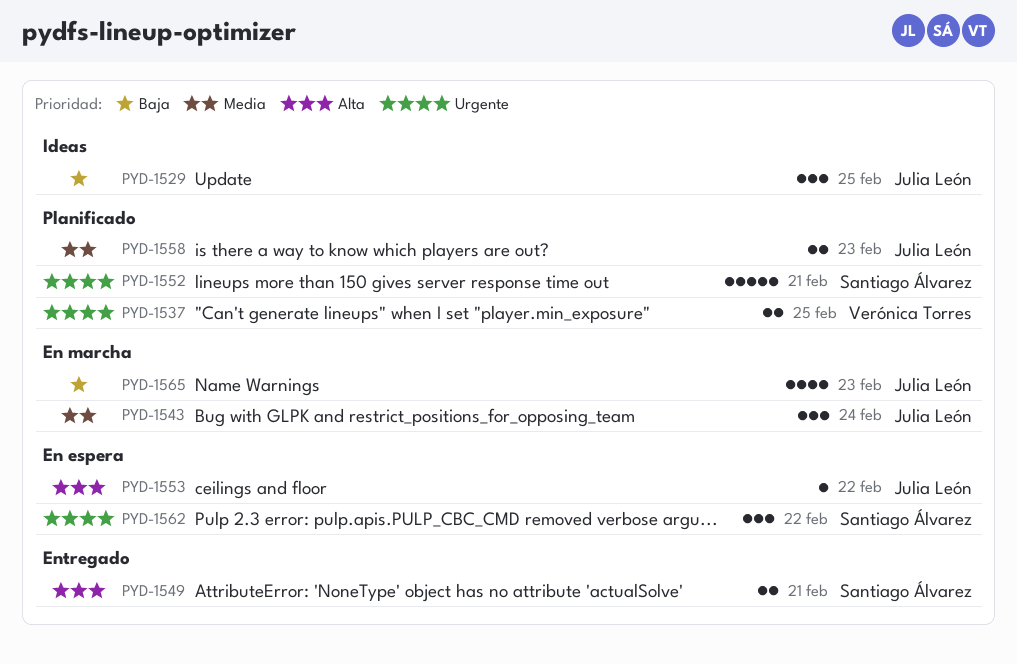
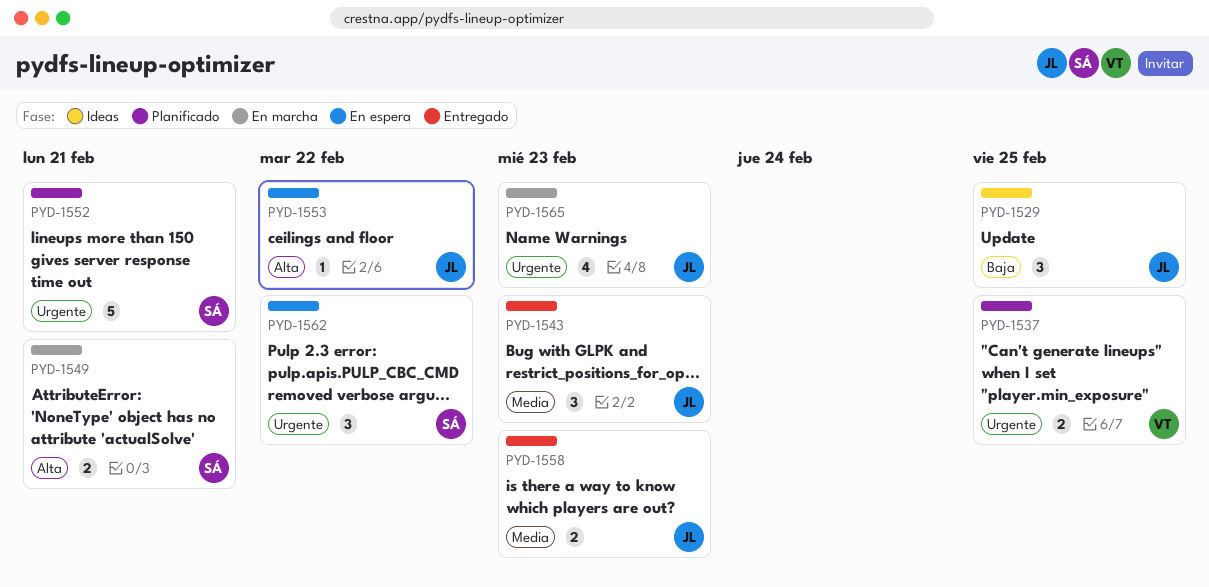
PYD-1543, status: En marcha -> Entregado
PYD-1543, due: Feb 24 -> Feb 23
PYD-1549, status: Entregado -> En marcha
PYD-1558, status: Planificado -> Entregado
PYD-1565, priority: Baja -> Urgente

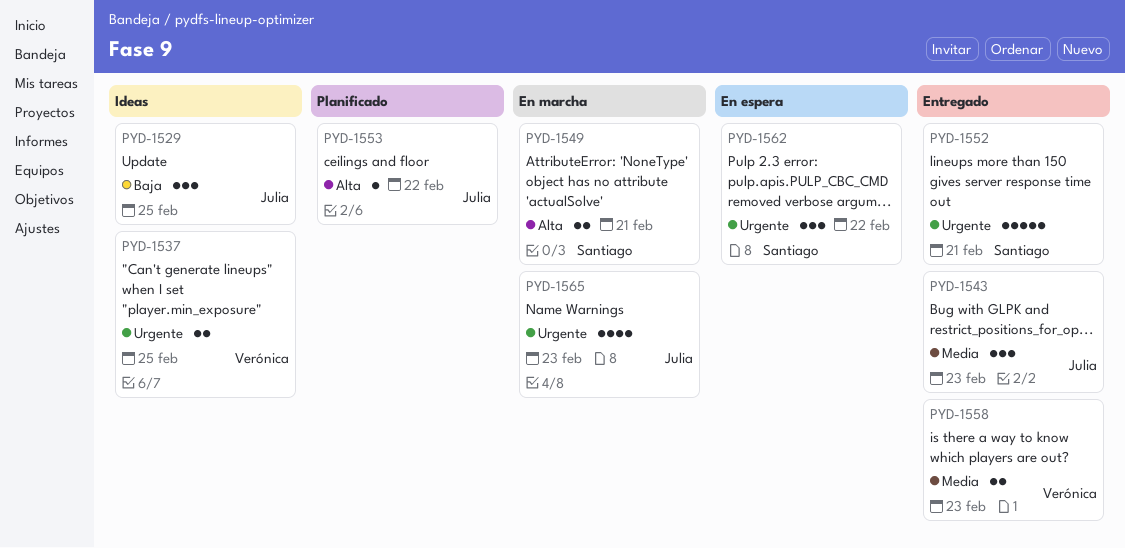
PYD-1537, status: Planificado -> Ideas
PYD-1552, status: Planificado -> Entregado
PYD-1553, status: En espera -> Planificado
PYD-1558, owner: Julia -> Verónica

